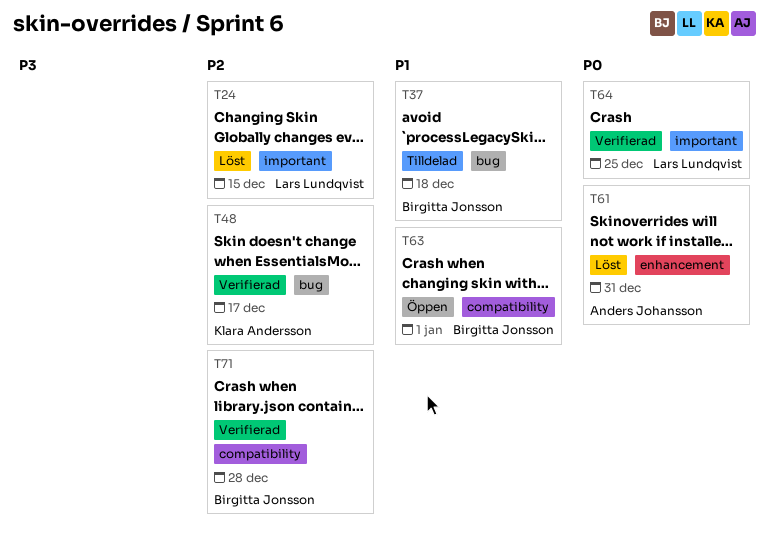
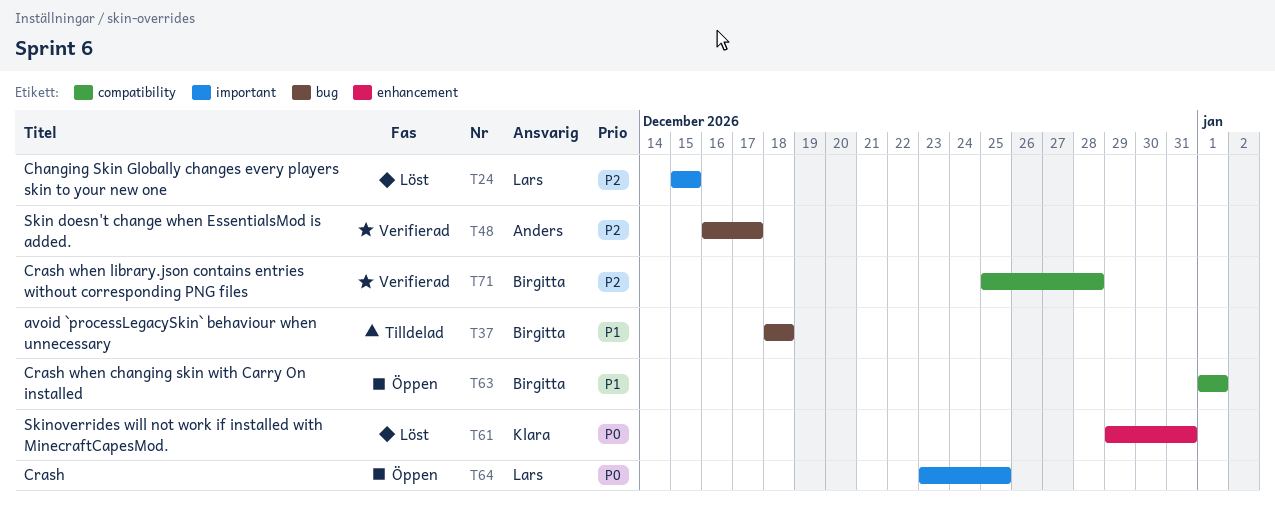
T48, owner: Klara Andersson -> Anders Johansson
T61, owner: Anders Johansson -> Klara Andersson
T64, status: Verifierad -> Öppen

